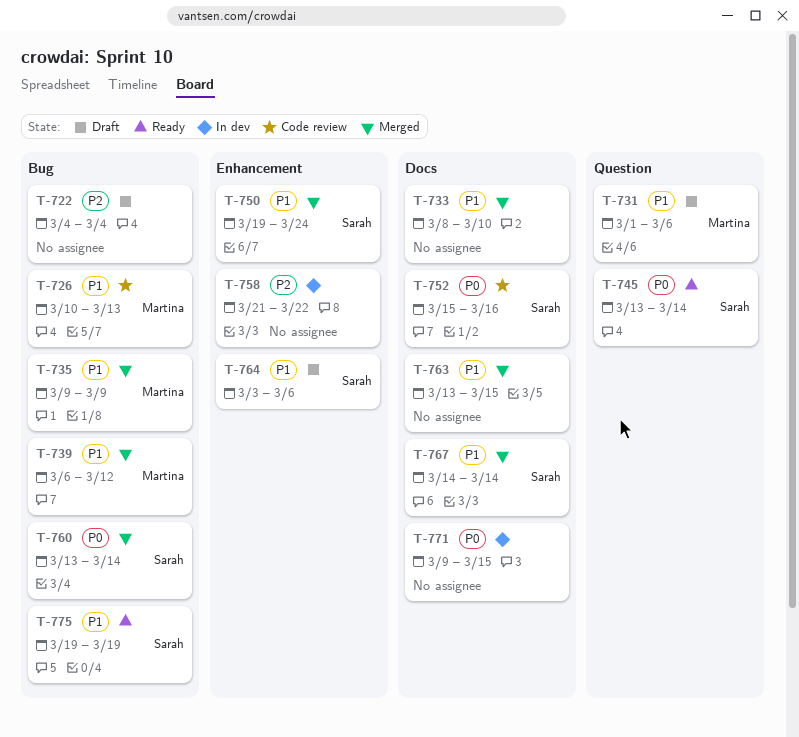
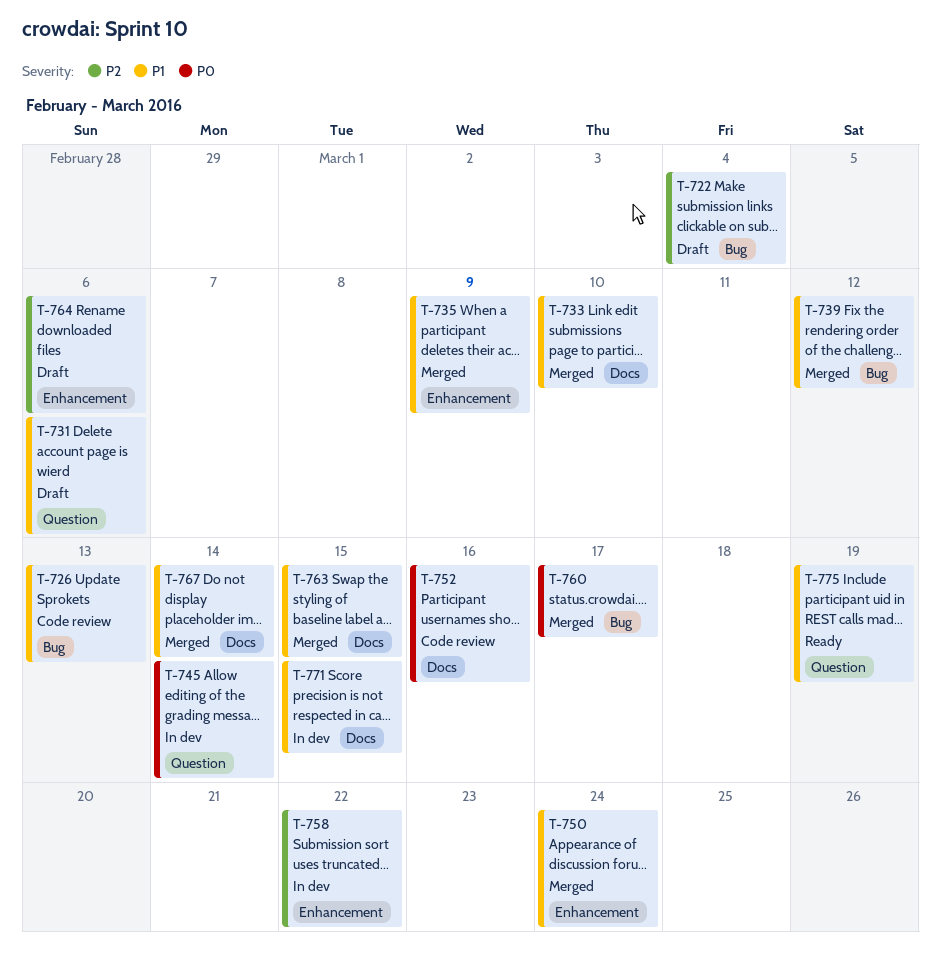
T-735, label: Bug -> Enhancement
T-745, status: Ready -> In dev
T-760, due: Mar 14 -> Mar 17
T-764, priority: P1 -> P2
T-771, priority: P0 -> P1
T-775, label: Bug -> Question

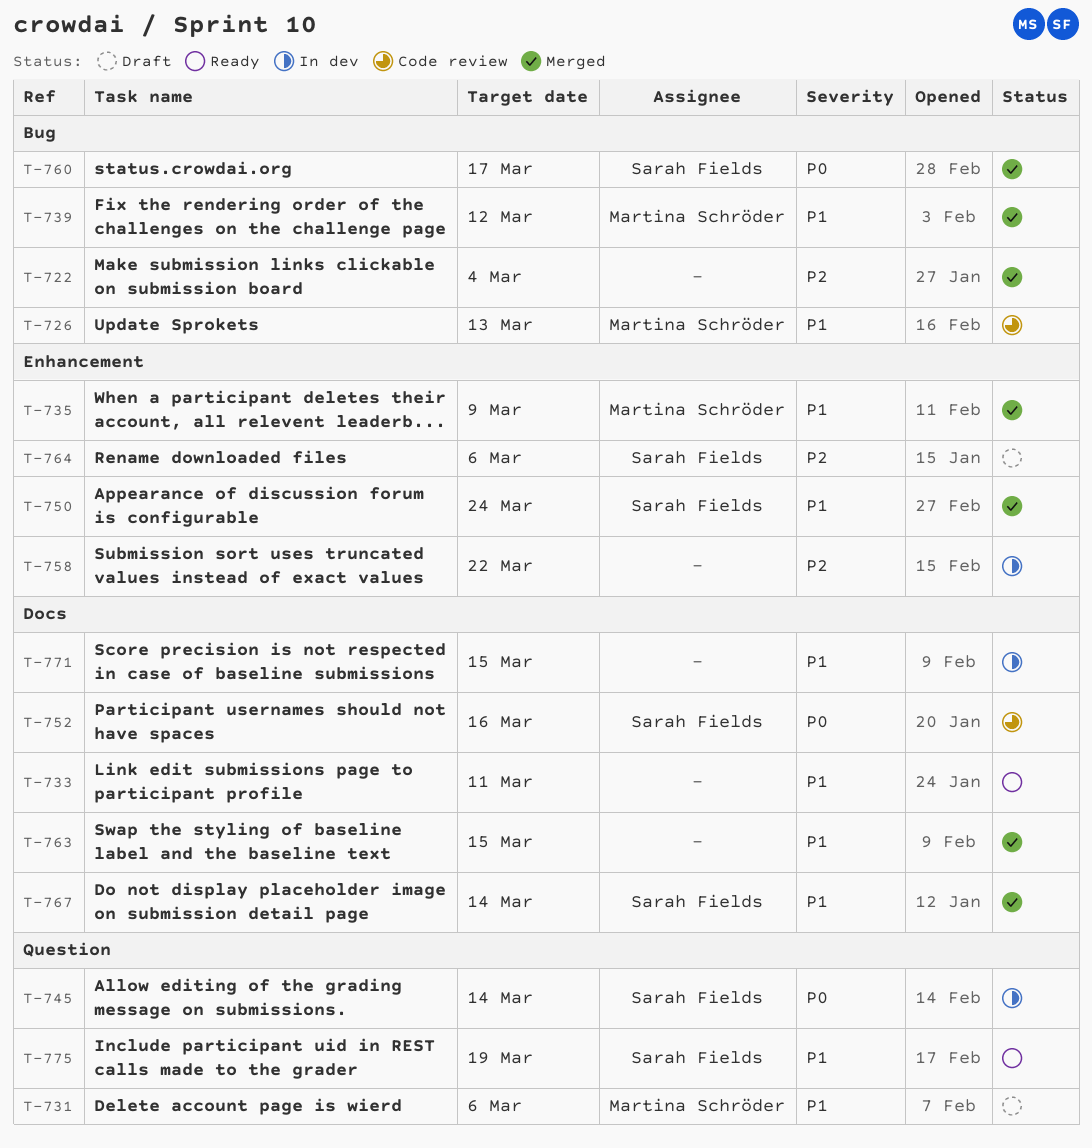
T-722, status: Draft -> Merged
T-733, status: Merged -> Ready
T-733, due: Mar 10 -> Mar 11

